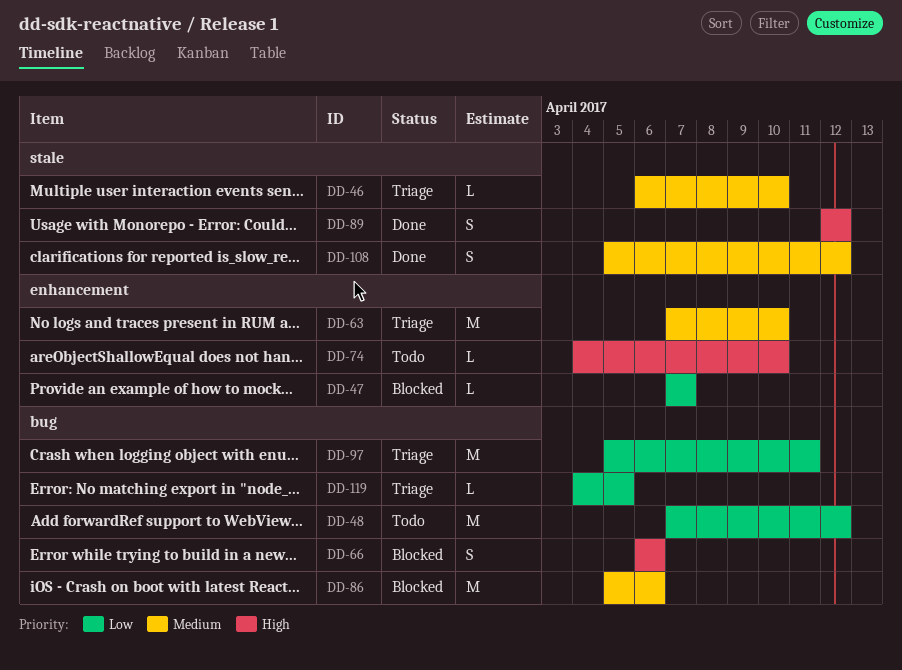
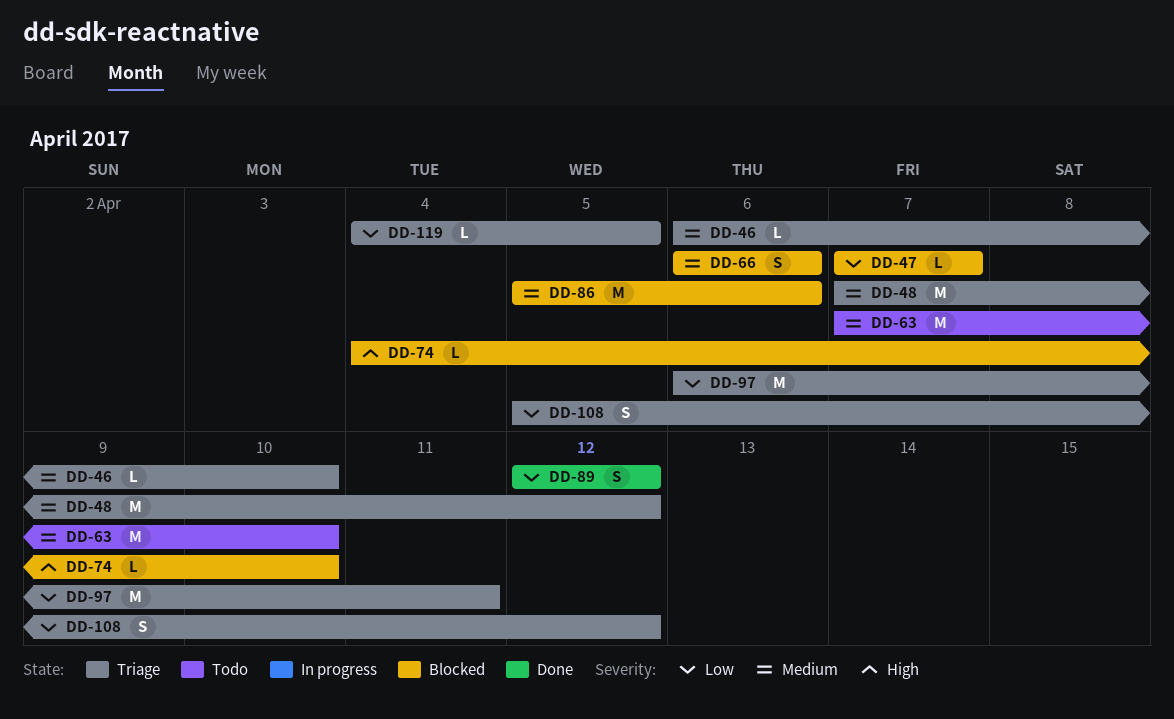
DD-48, status: Todo -> Triage
DD-48, priority: Low -> Medium
DD-63, status: Triage -> Todo
DD-66, priority: High -> Medium
DD-74, status: Todo -> Blocked
DD-89, priority: High -> Low
DD-97, start: Apr 5 -> Apr 6
DD-108, status: Done -> Triage
DD-108, priority: Medium -> Low

